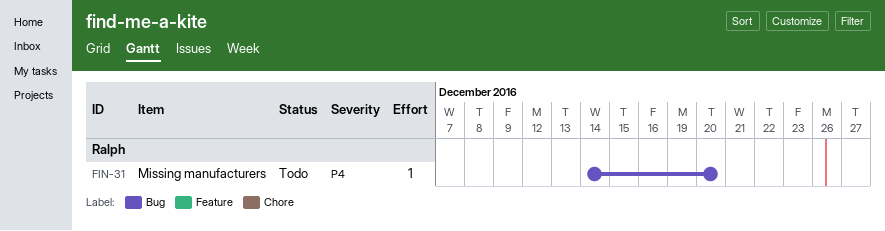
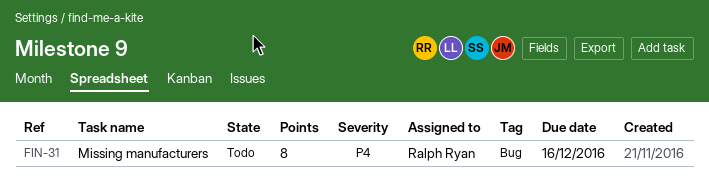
FIN-31, estimate: 1 -> 8
FIN-31, due: Dec 20 -> Dec 16

